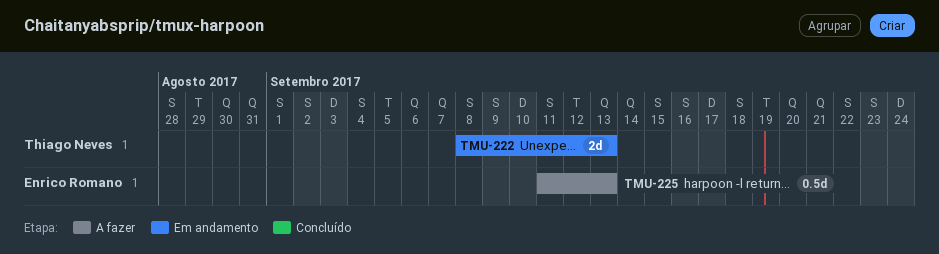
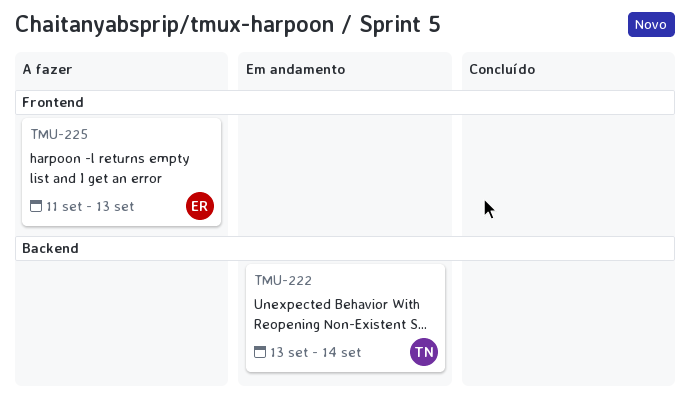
TMU-222, start: Sep 8 -> Sep 13
TMU-222, due: Sep 13 -> Sep 14

